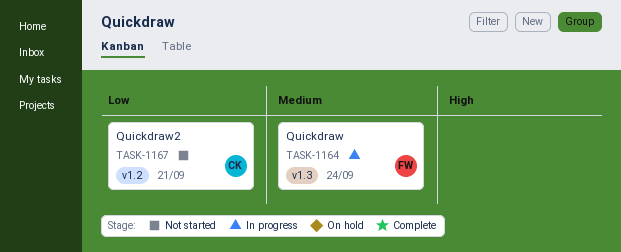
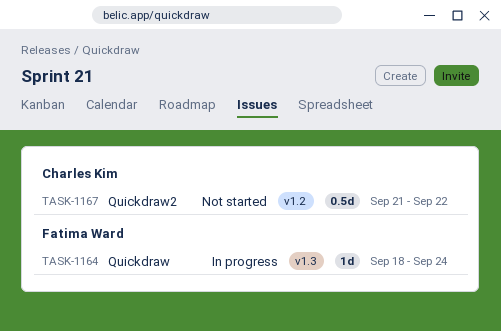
TASK-1167, due: Sep 21 -> Sep 22

